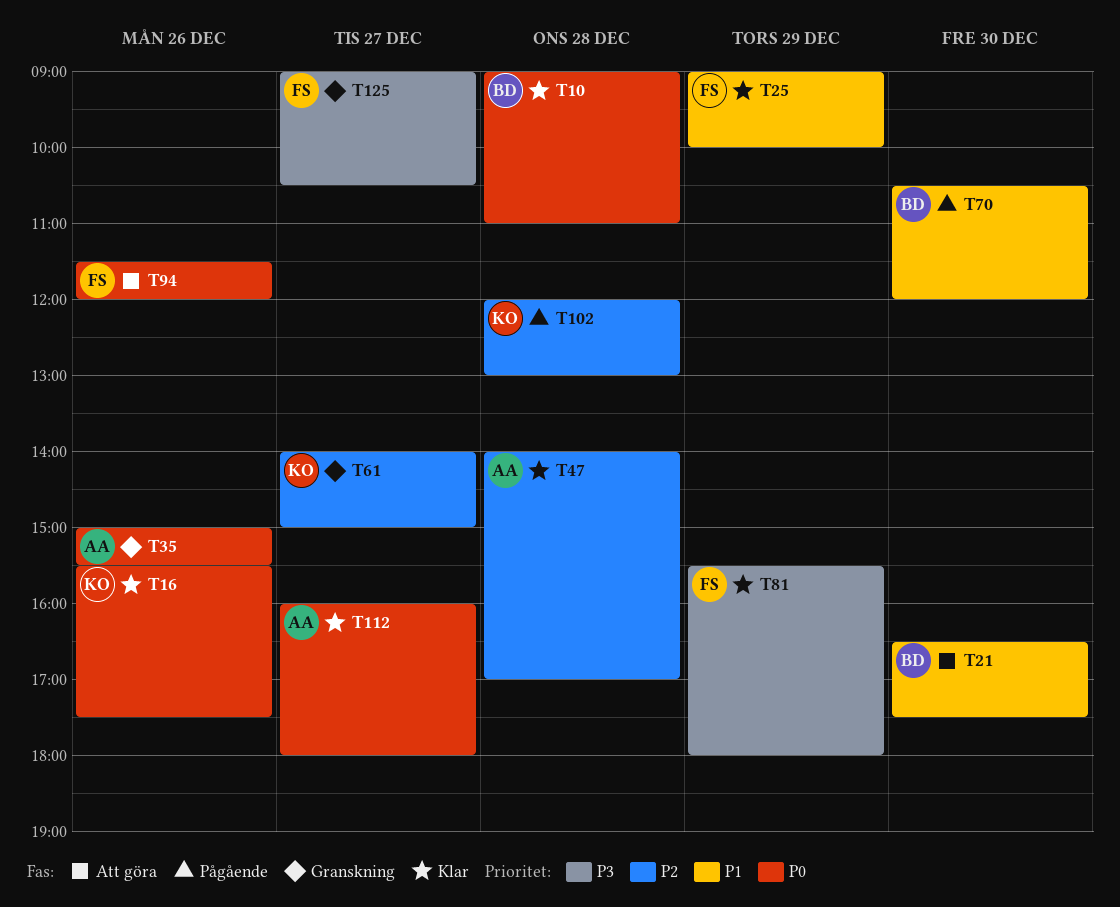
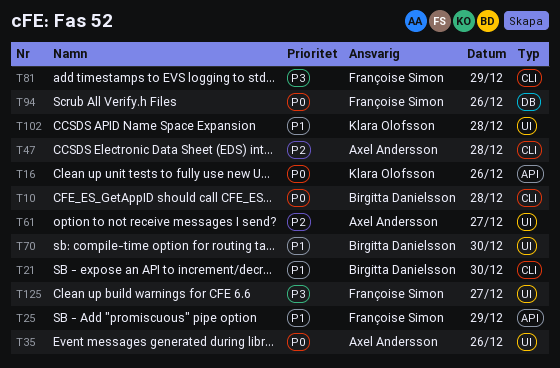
T61, owner: Klara Olofsson -> Axel Andersson
T102, priority: P2 -> P1
T112: present -> none

